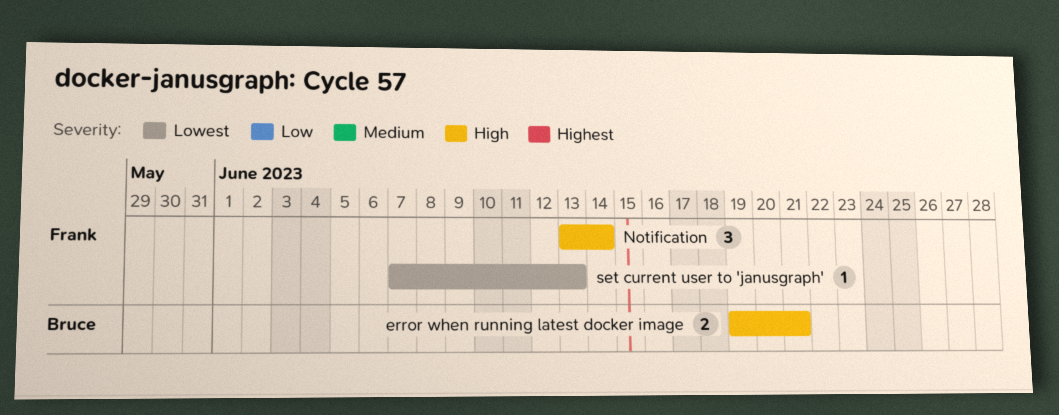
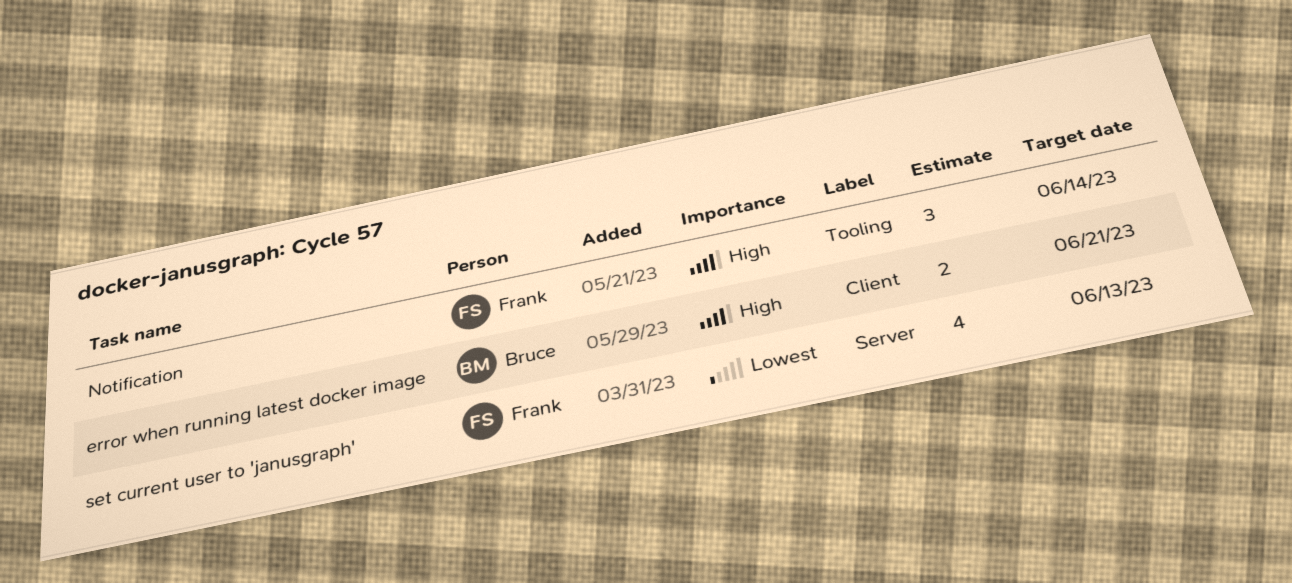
set current user to 'janusgraph', estimate: 1 -> 4

